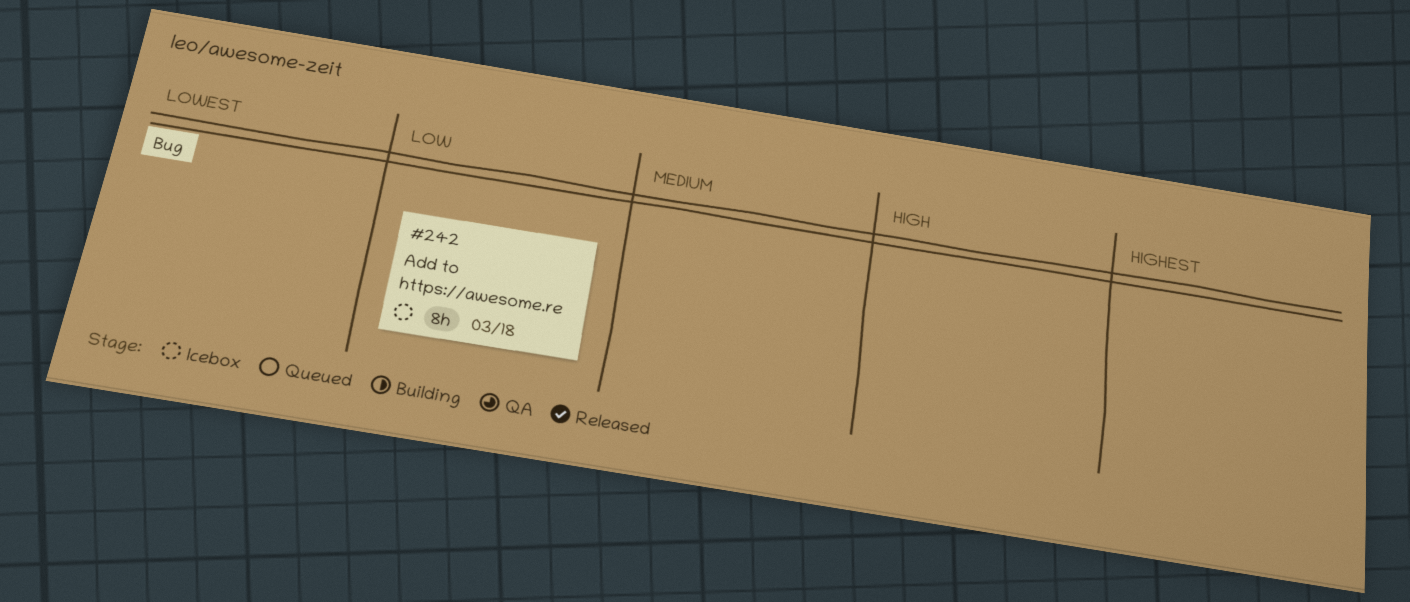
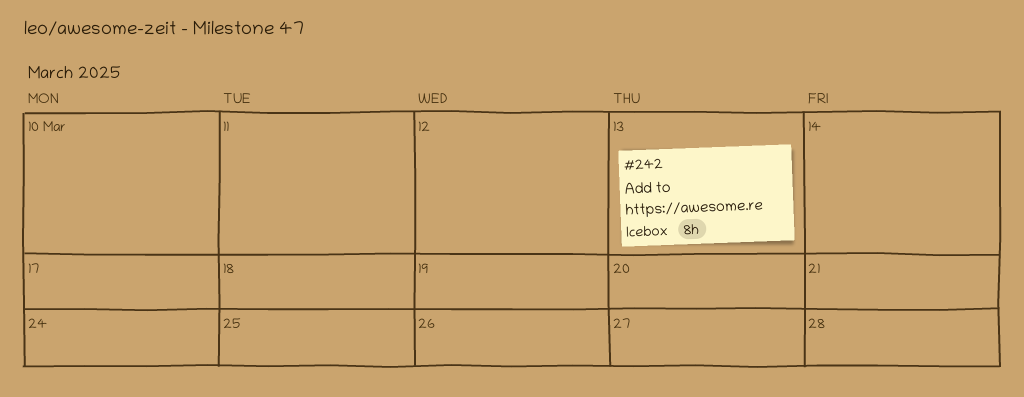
#242, due: Mar 18 -> Mar 13

